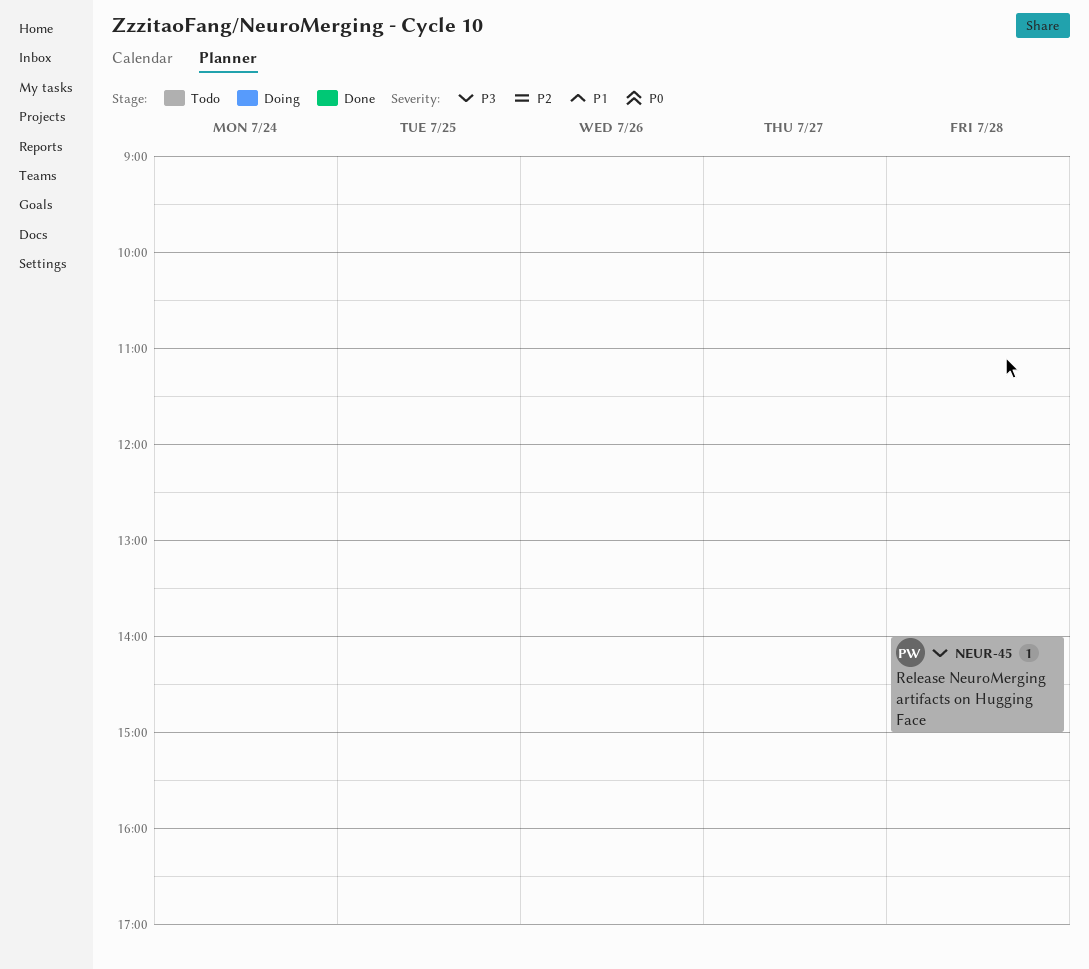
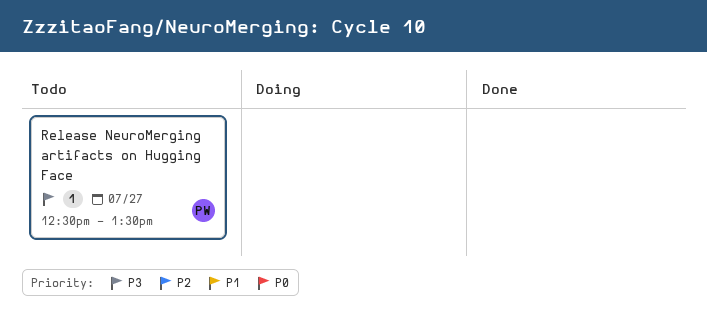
Release NeuroMerging artifacts on Hugging Face, day: Jul 28 -> Jul 27
Release NeuroMerging artifacts on Hugging Face, begins: 14:00 -> 12:30
Release NeuroMerging artifacts on Hugging Face, ends: 15:00 -> 13:30

